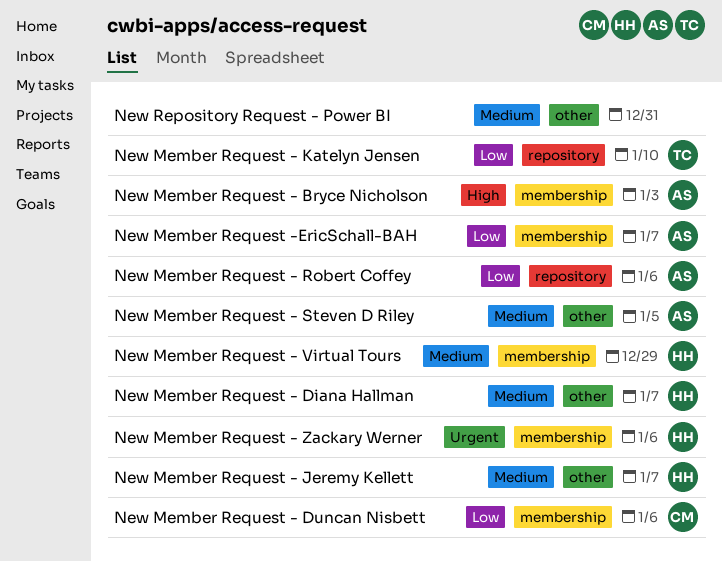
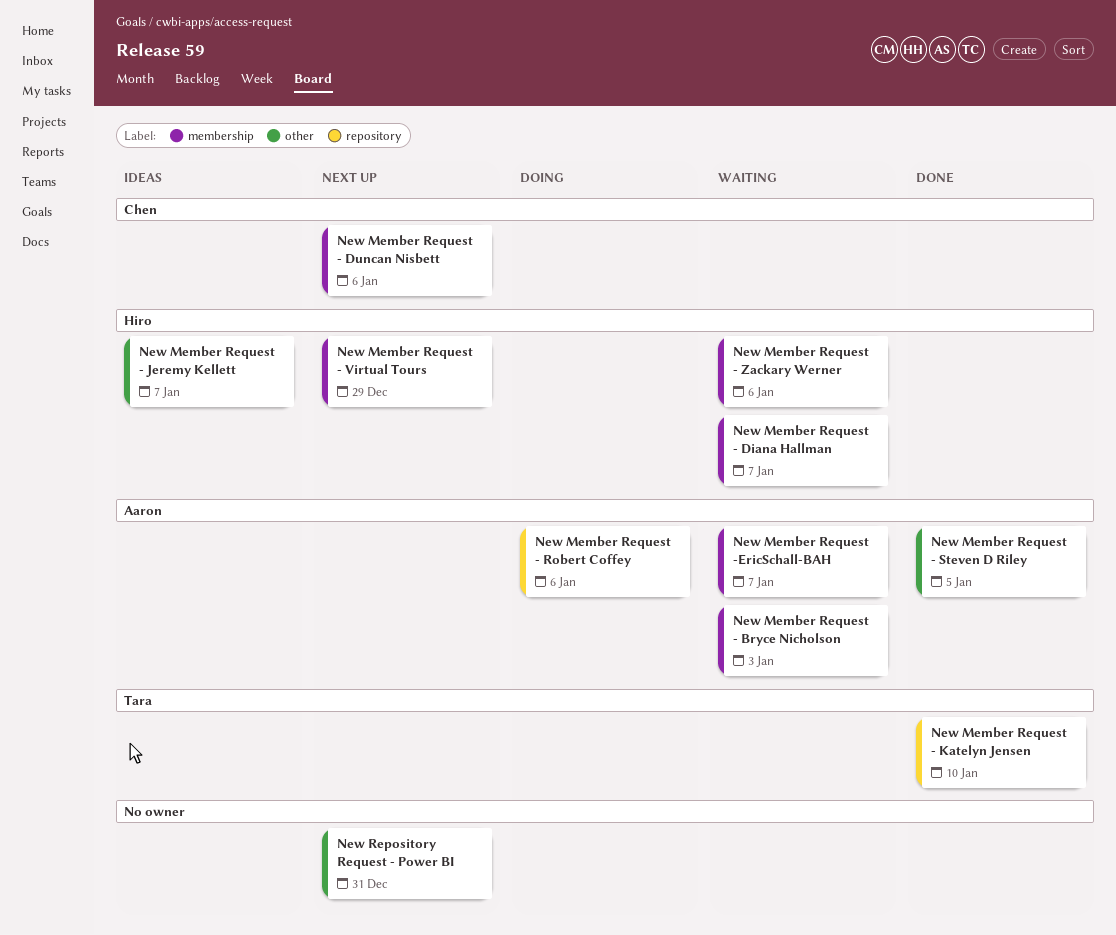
New Member Request - Diana Hallman, label: other -> membership

